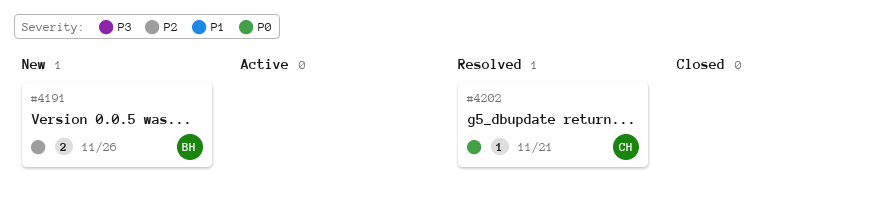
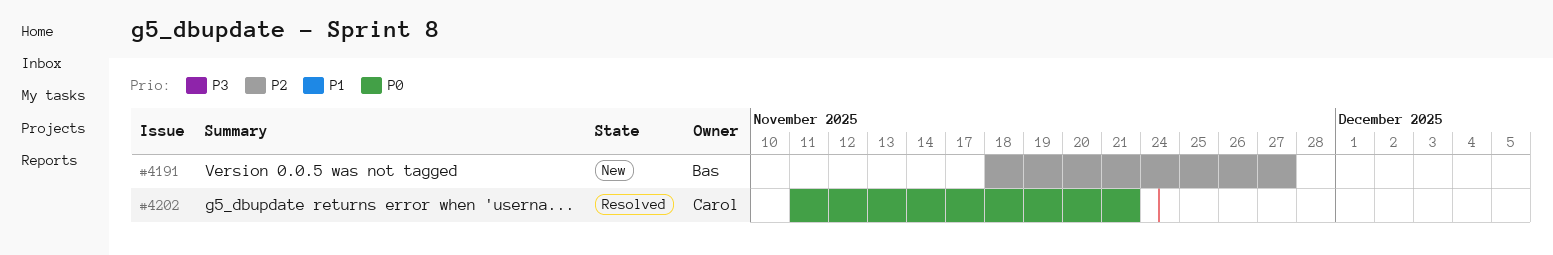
#4191, due: Nov 26 -> Nov 27

